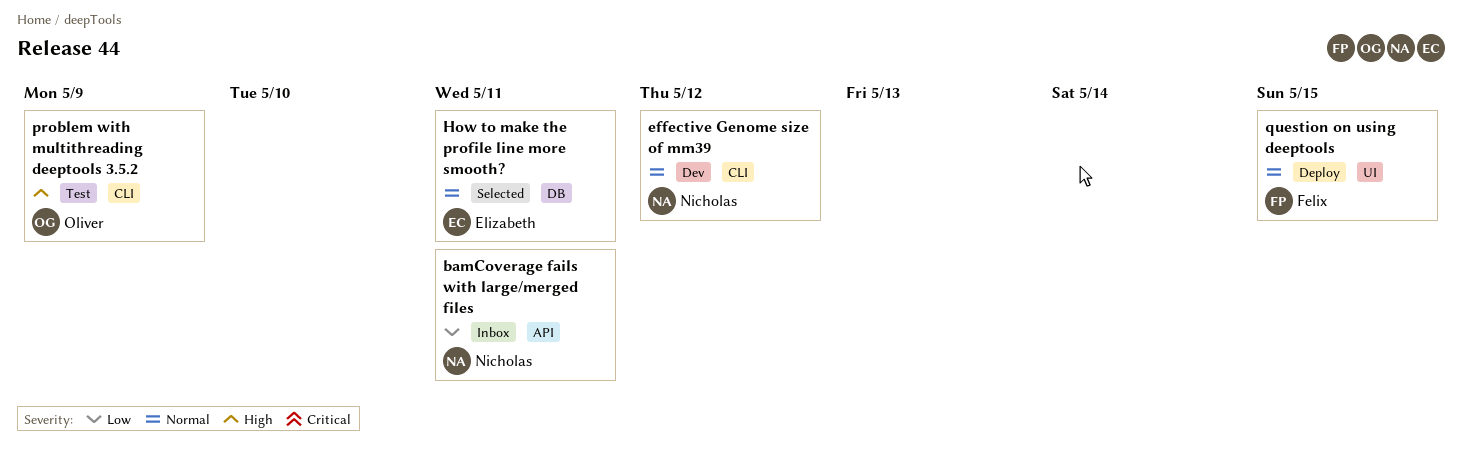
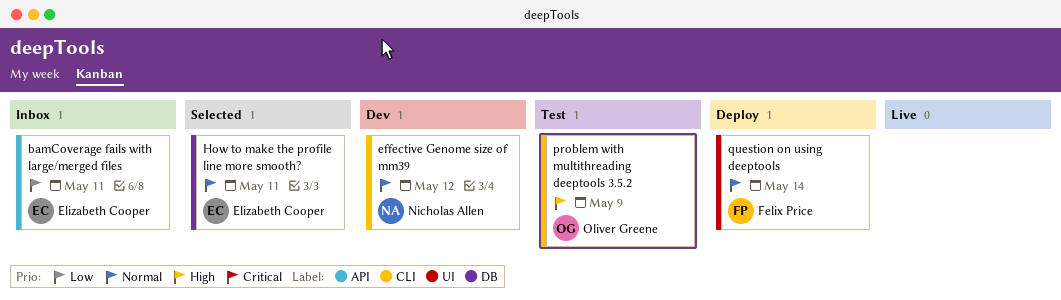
bamCoverage fails with large/merged files, owner: Nicholas Allen -> Elizabeth Cooper
question on using deeptools, due: May 15 -> May 14

